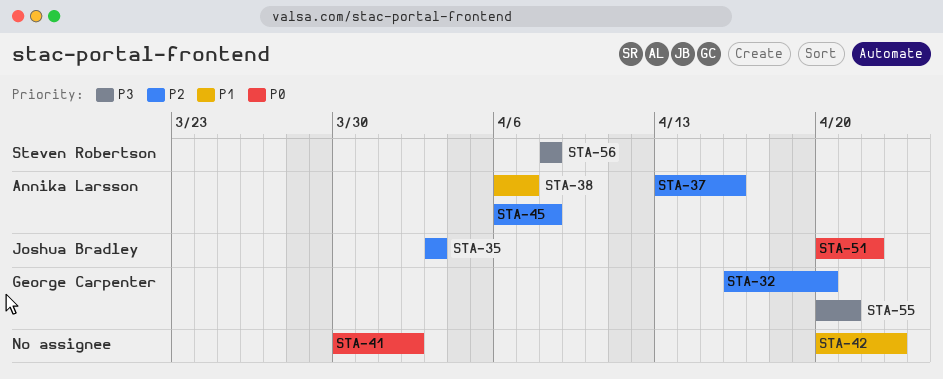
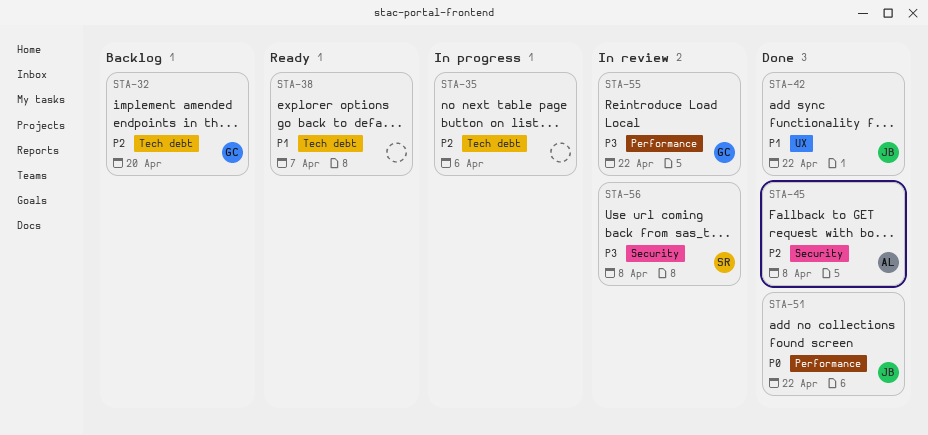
STA-35, owner: Joshua Bradley -> none
STA-35, due: Apr 3 -> Apr 6
STA-37: present -> none
STA-38, owner: Annika Larsson -> none
STA-41: present -> none
STA-42, owner: none -> Joshua Bradley
STA-42, due: Apr 23 -> Apr 22
STA-55, due: Apr 21 -> Apr 22

